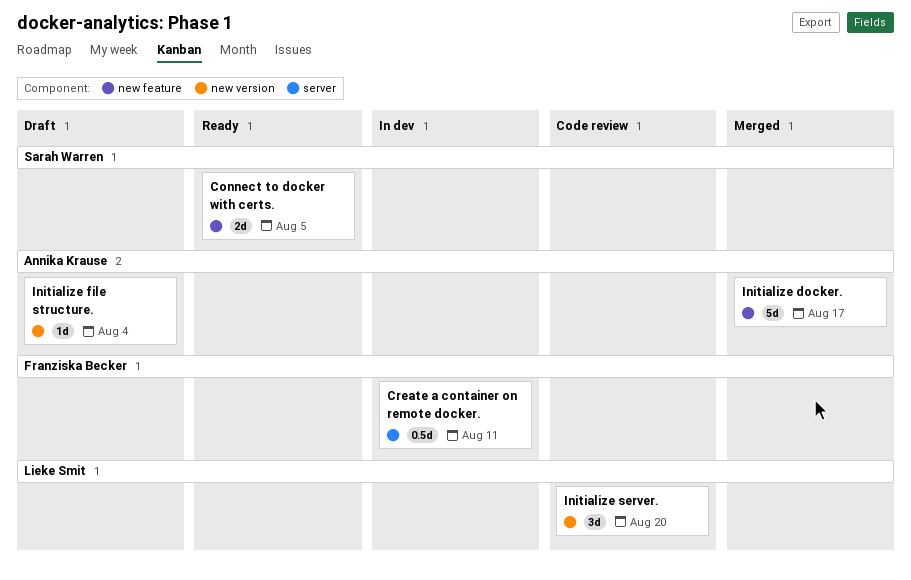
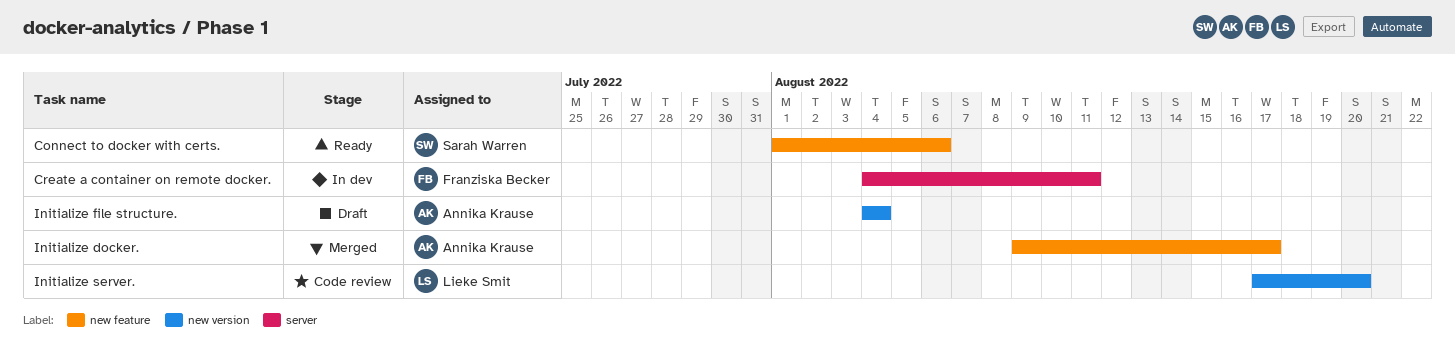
Connect to docker with certs., due: Aug 5 -> Aug 6

